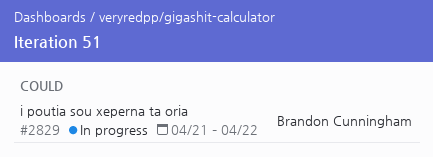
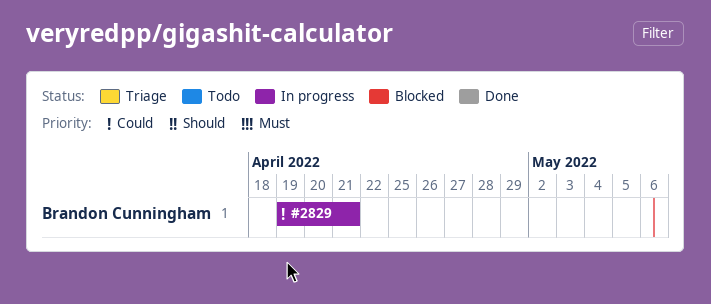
#2829, start: Apr 21 -> Apr 19
#2829, due: Apr 22 -> Apr 21

